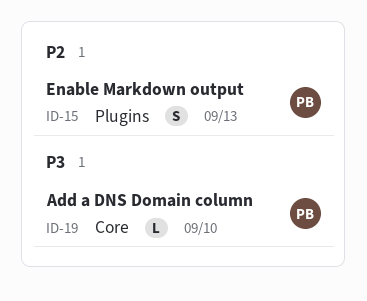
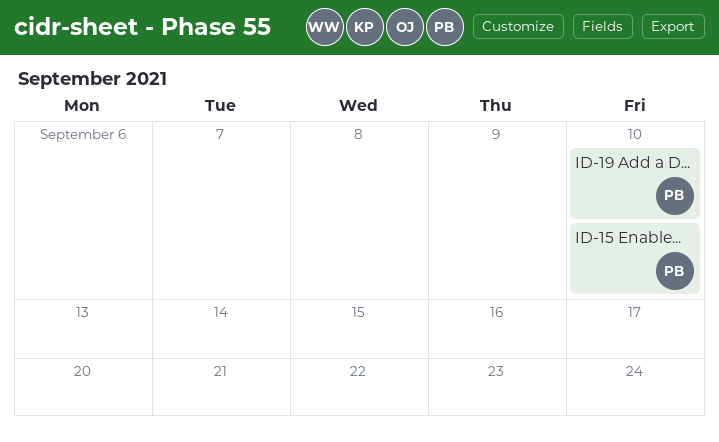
ID-15, due: Sep 13 -> Sep 10

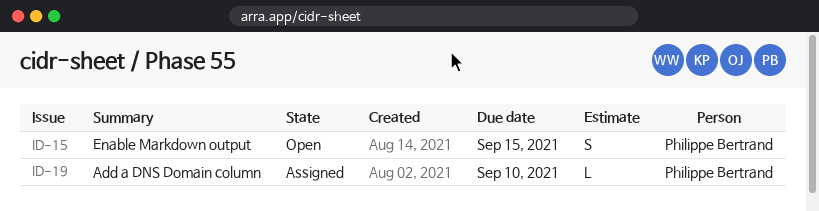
ID-15, due: Sep 10 -> Sep 15

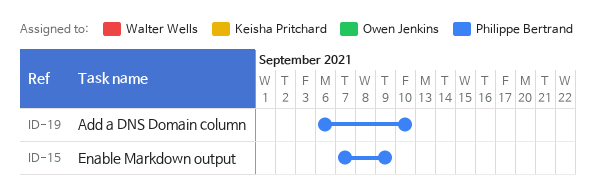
ID-15, due: Sep 15 -> Sep 9

